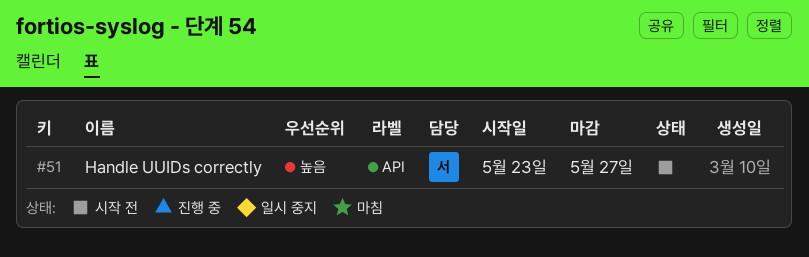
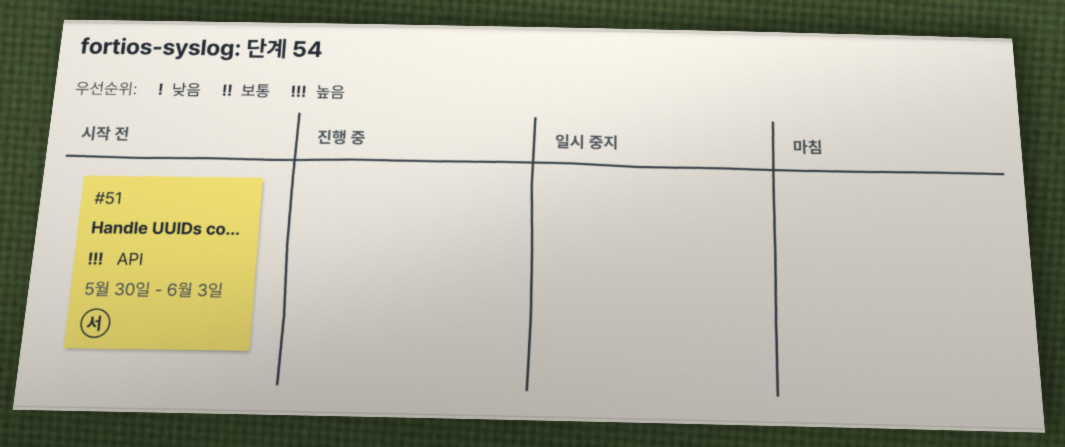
#51, start: May 23 -> May 30
#51, due: May 27 -> Jun 3

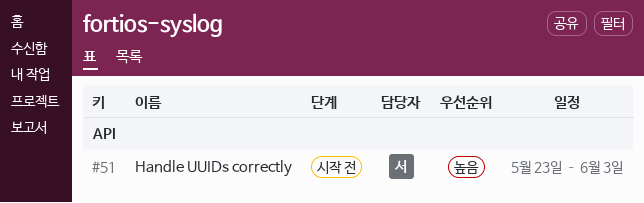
#51, start: May 30 -> May 23

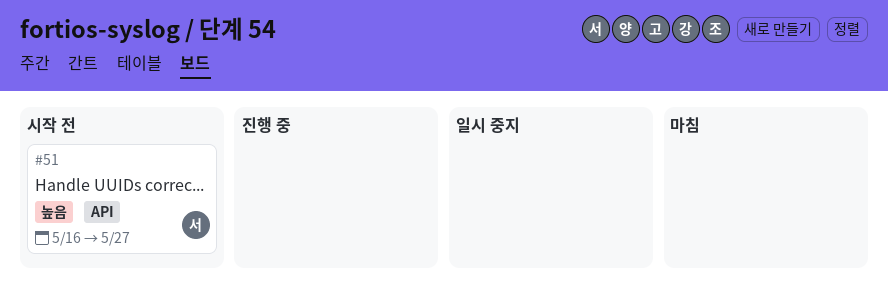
#51, start: May 23 -> May 16
#51, due: Jun 3 -> May 27

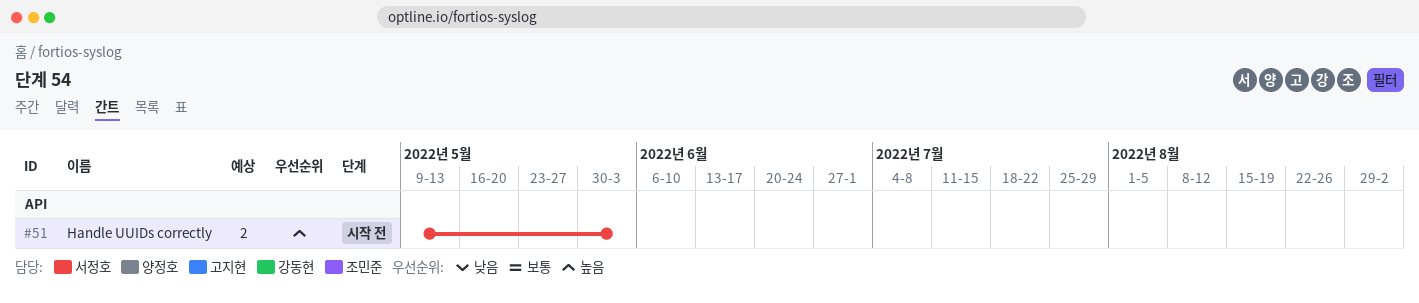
#51, start: May 16 -> May 9
#51, due: May 27 -> Jun 3

